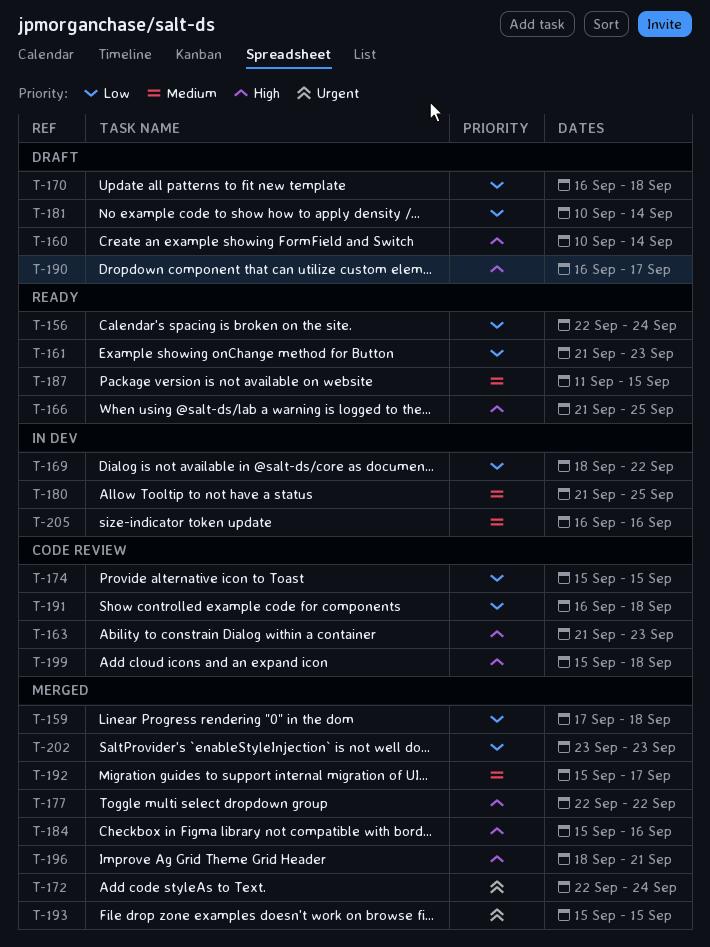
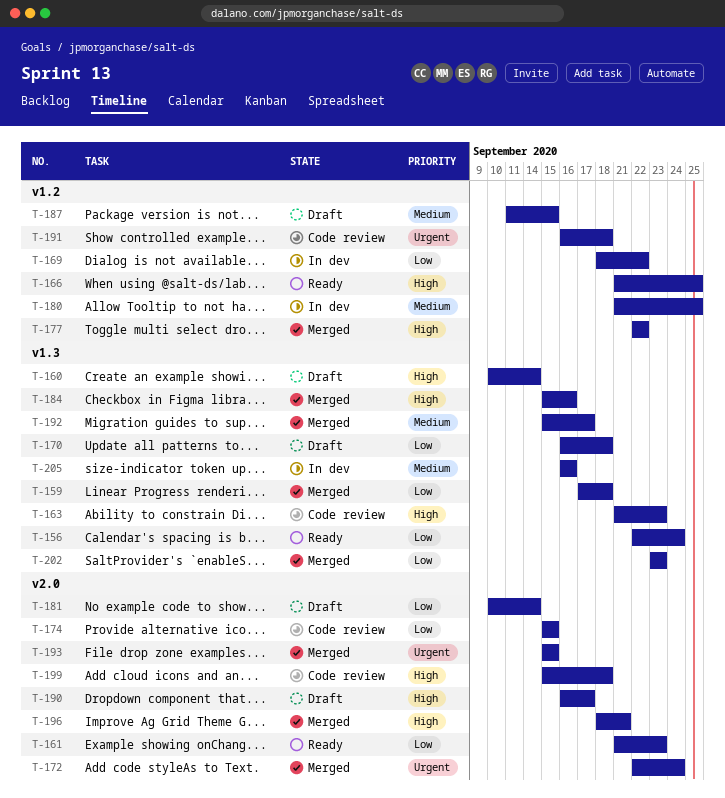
T-187, status: Ready -> Draft
T-191, priority: Low -> Urgent

